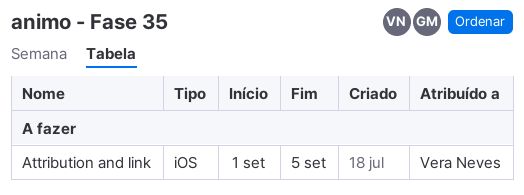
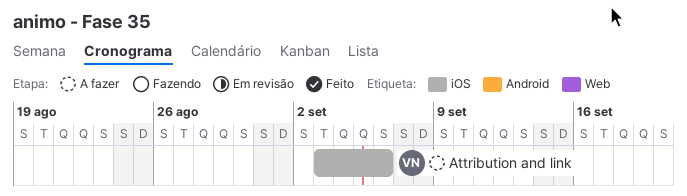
Attribution and link, start: Sep 1 -> Sep 3
Attribution and link, due: Sep 5 -> Sep 6

